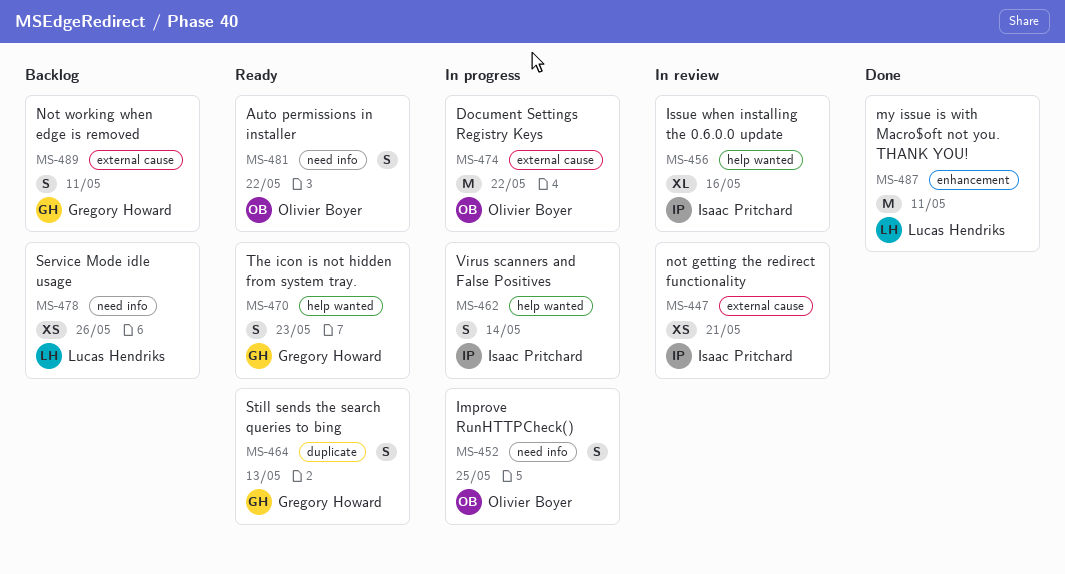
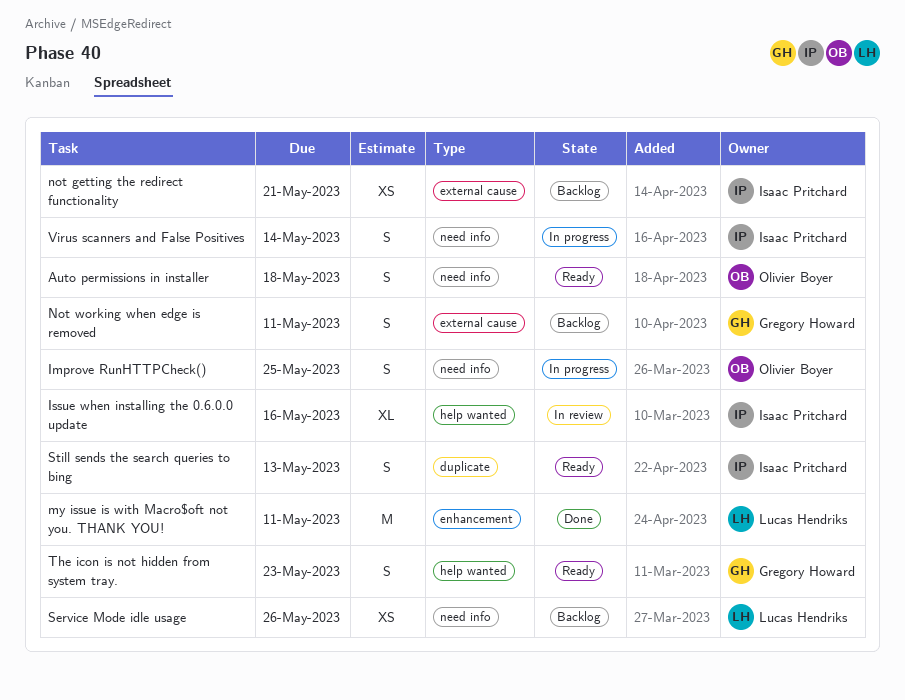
Auto permissions in installer, due: May 22 -> May 18
Document Settings Registry Keys: present -> none
not getting the redirect functionality, status: In review -> Backlog
Still sends the search queries to bing, owner: Gregory Howard -> Isaac Pritchard
Virus scanners and False Positives, label: help wanted -> need info

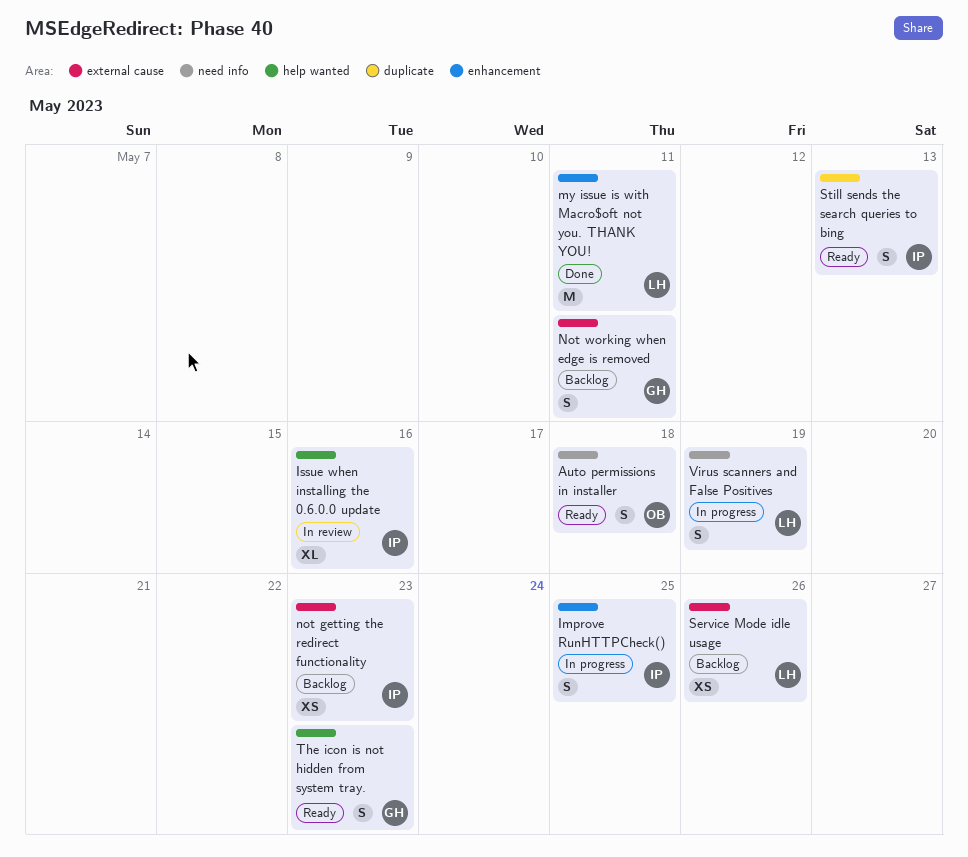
Improve RunHTTPCheck(), owner: Olivier Boyer -> Isaac Pritchard
Improve RunHTTPCheck(), label: need info -> enhancement
not getting the redirect functionality, due: May 21 -> May 23
Service Mode idle usage, label: need info -> external cause
Virus scanners and False Positives, owner: Isaac Pritchard -> Lucas Hendriks
Virus scanners and False Positives, due: May 14 -> May 19

